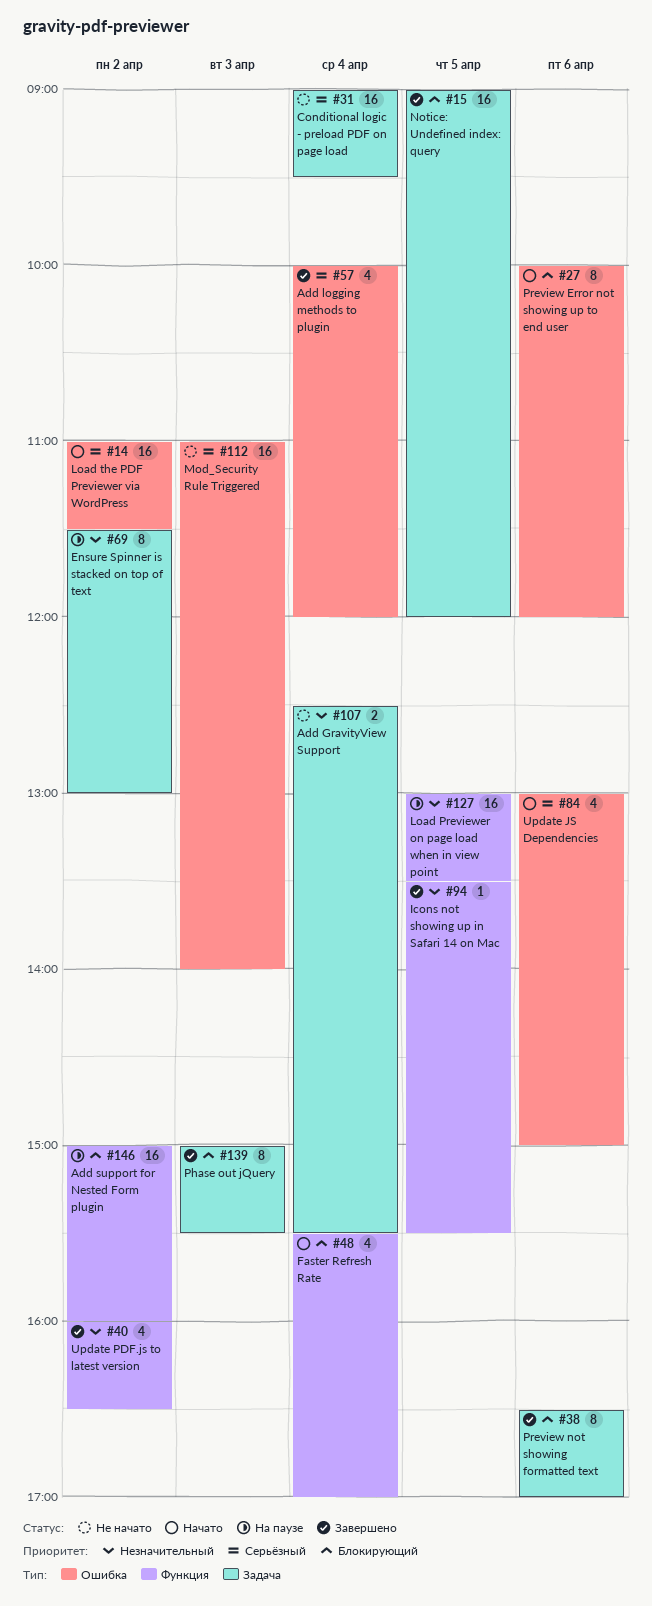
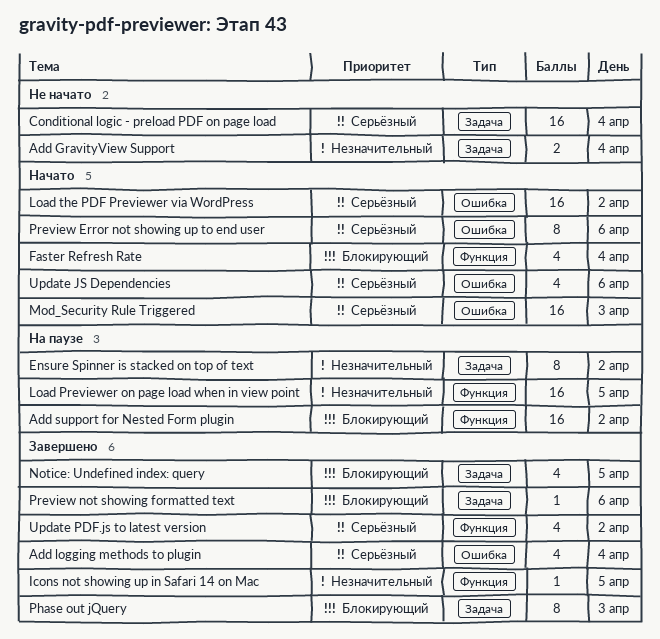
Mod_Security Rule Triggered, status: Не начато -> Начато
Notice: Undefined index: query, estimate: 16 -> 4
Preview Error not showing up to end user, priority: Блокирующий -> Серьёзный
Preview not showing formatted text, estimate: 8 -> 1
Update PDF.js to latest version, priority: Незначительный -> Серьёзный

